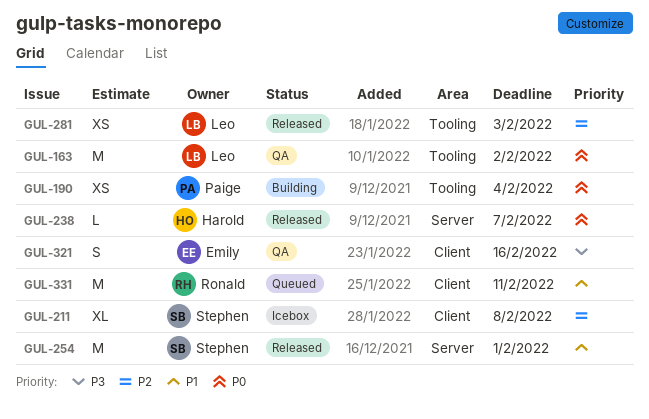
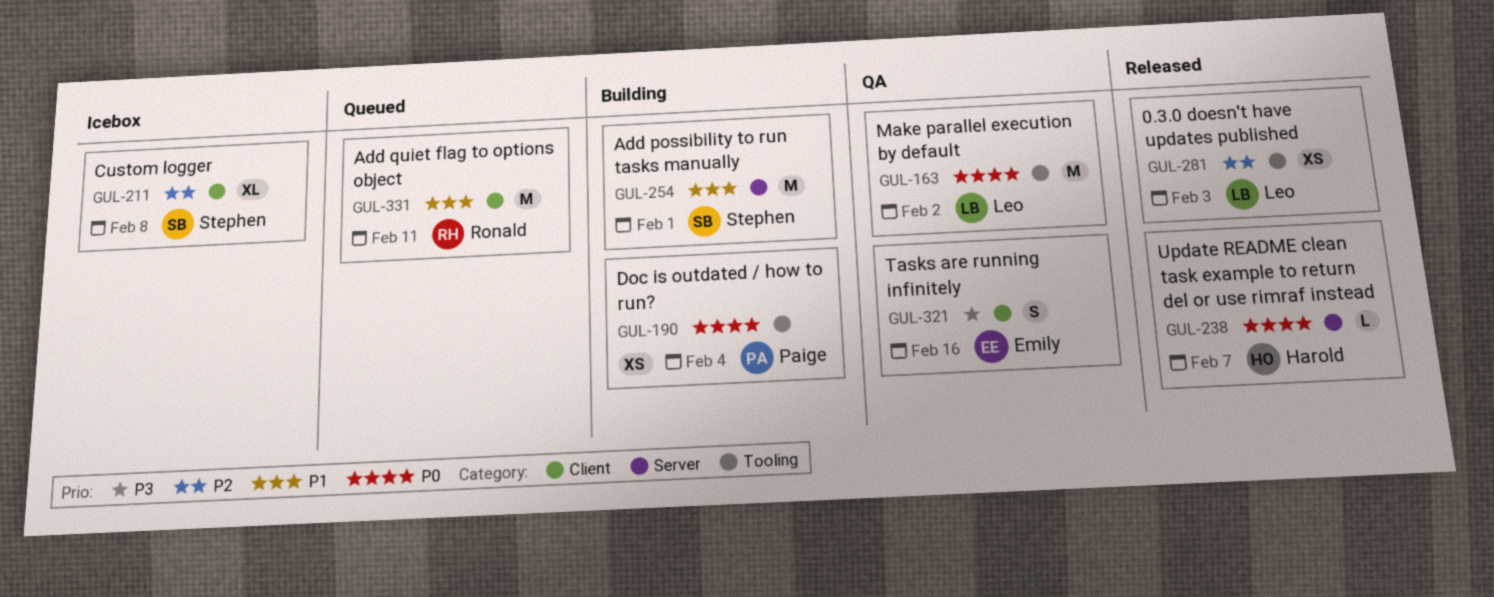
GUL-254, status: Released -> Building

